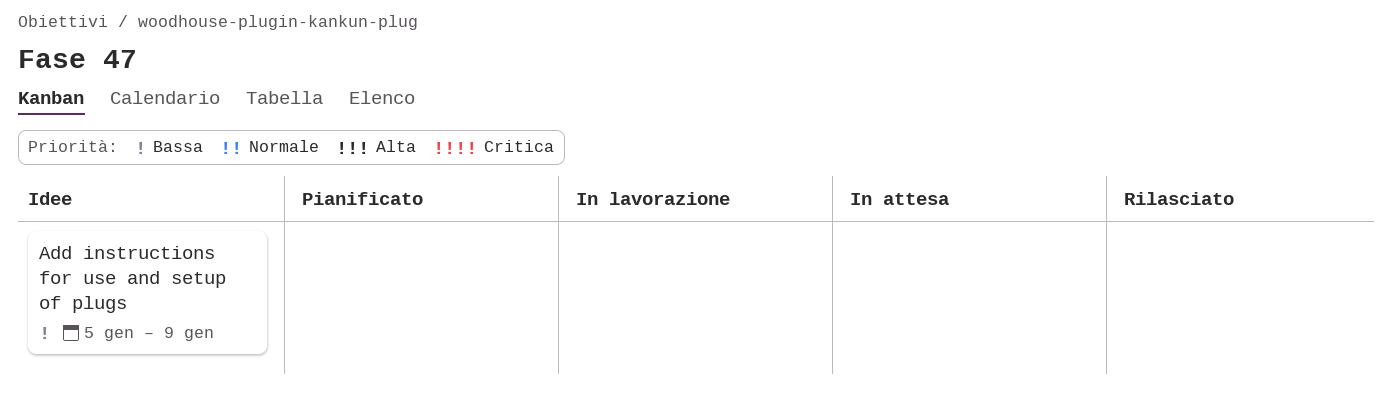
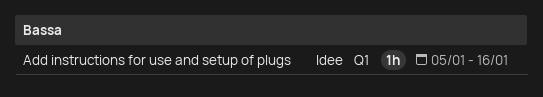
Add instructions for use and setup of plugs, due: Jan 9 -> Jan 16

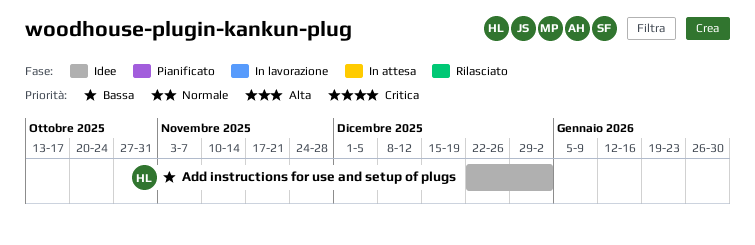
Add instructions for use and setup of plugs, start: Jan 5 -> Dec 22
Add instructions for use and setup of plugs, due: Jan 16 -> Jan 2

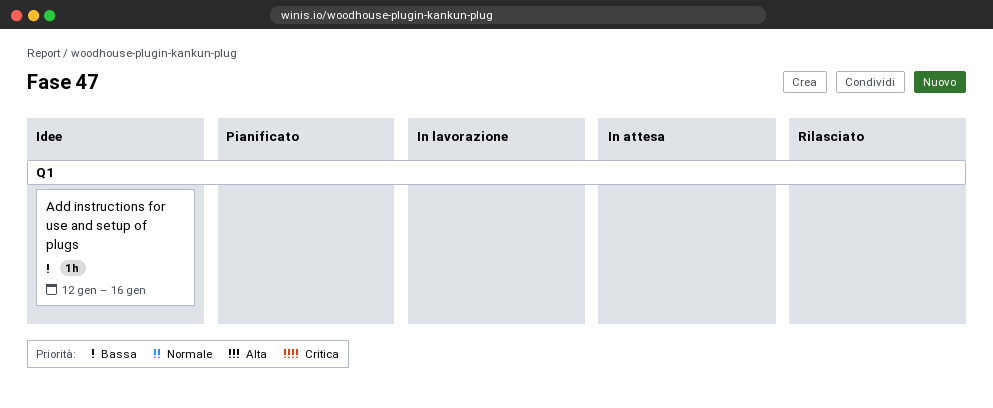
Add instructions for use and setup of plugs, start: Dec 22 -> Jan 12
Add instructions for use and setup of plugs, due: Jan 2 -> Jan 16

